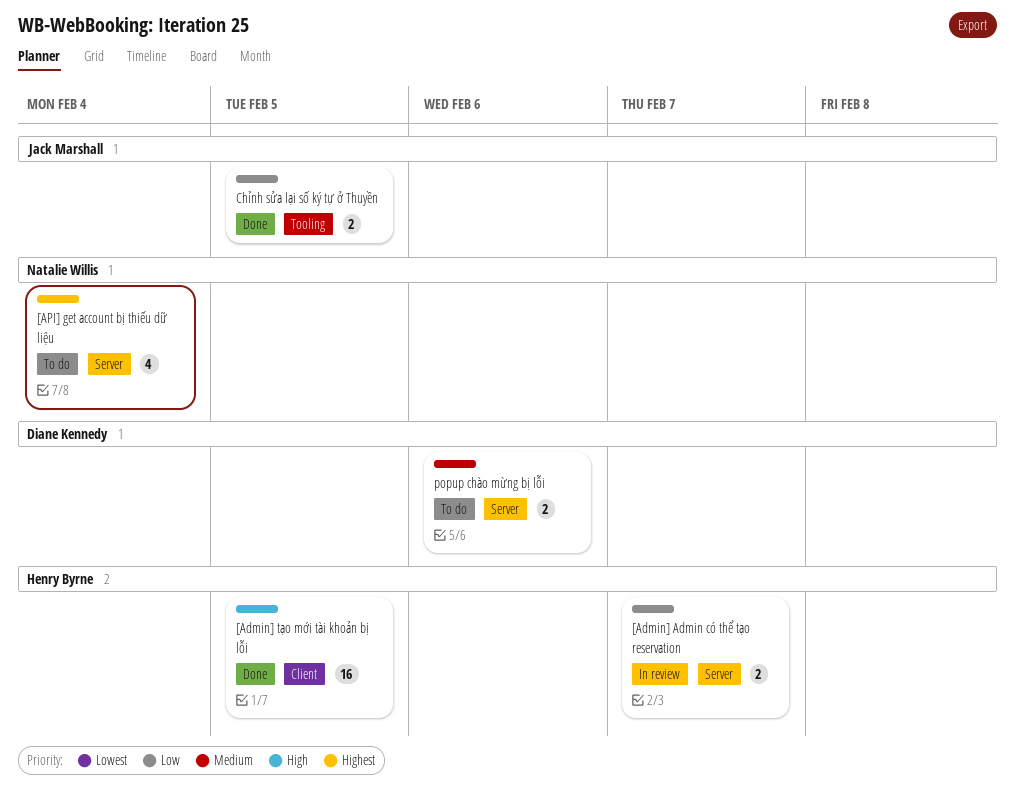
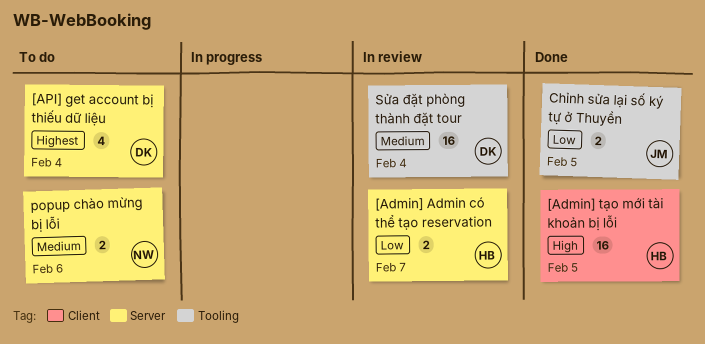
[API] get account bị thiếu dữ liệu, owner: Natalie Willis -> Diane Kennedy
popup chào mừng bị lỗi, owner: Diane Kennedy -> Natalie Willis
Sửa đặt phòng thành đặt tour: none -> present

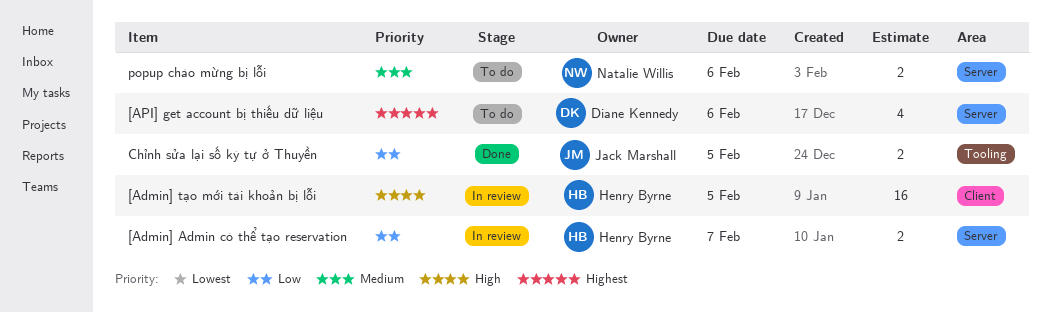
[Admin] tạo mới tài khoản bị lỗi, status: Done -> In review
[API] get account bị thiếu dữ liệu, due: Feb 4 -> Feb 6
Sửa đặt phòng thành đặt tour: present -> none

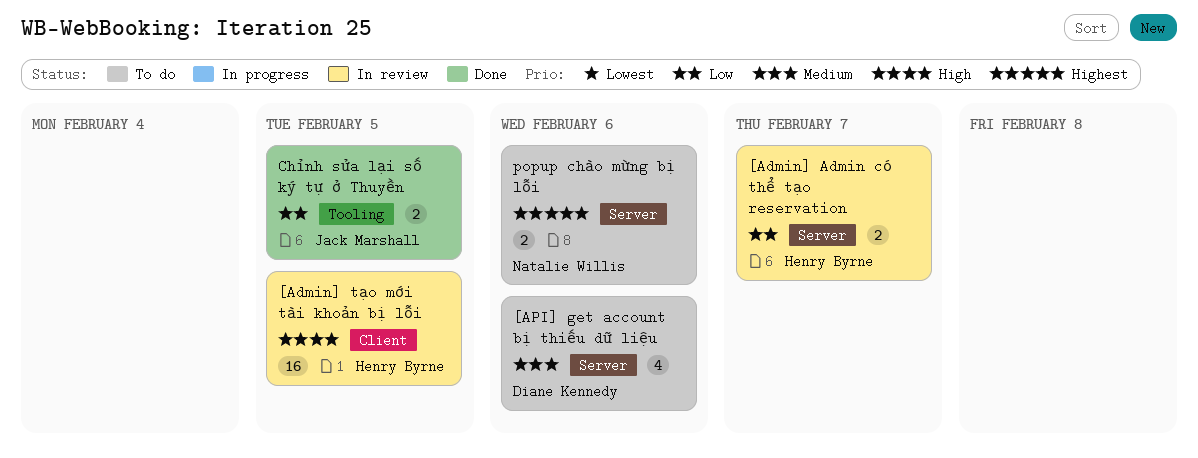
[API] get account bị thiếu dữ liệu, priority: Highest -> Medium
popup chào mừng bị lỗi, priority: Medium -> Highest

